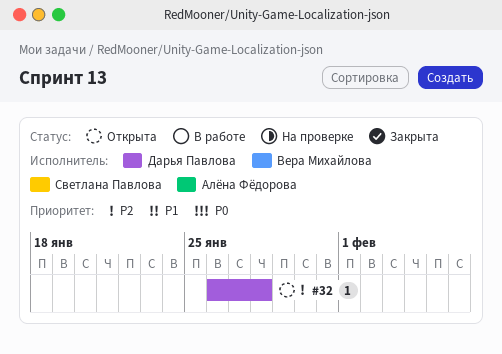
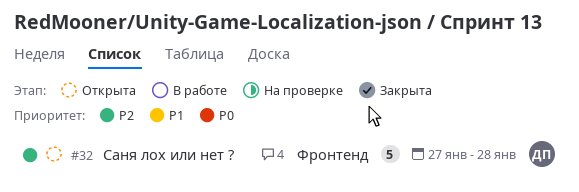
#32, estimate: 1 -> 5
#32, start: Jan 26 -> Jan 27

